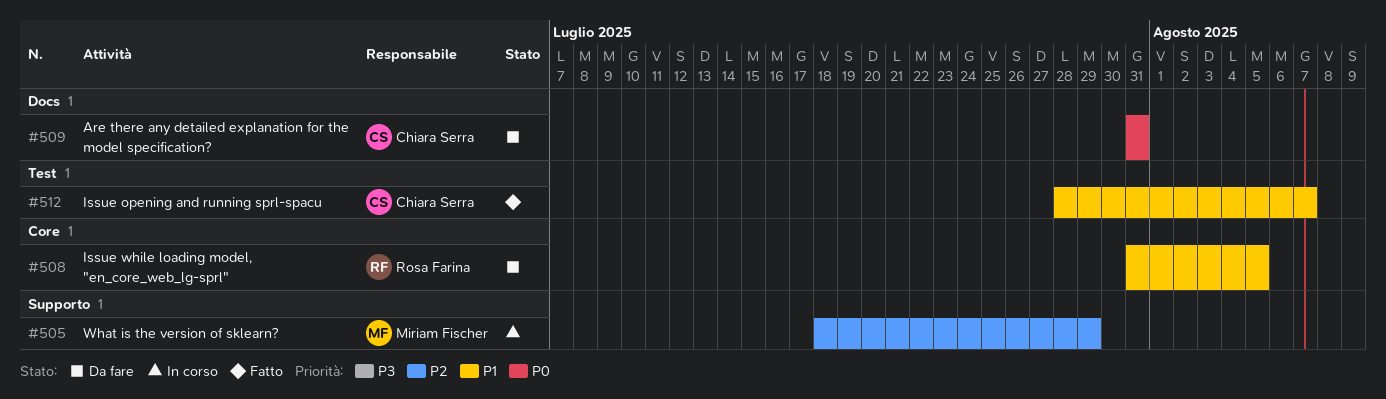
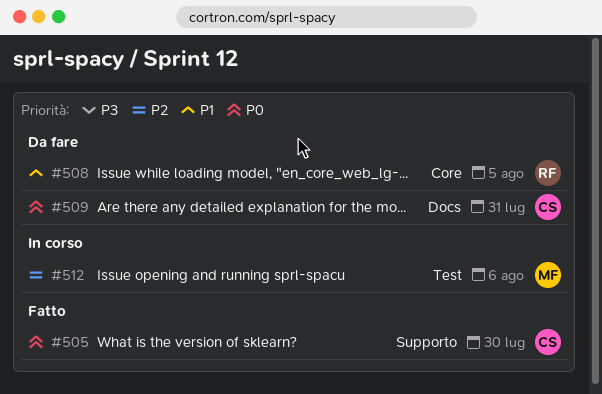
#505, status: In corso -> Fatto
#505, owner: Miriam Fischer -> Chiara Serra
#505, priority: P2 -> P0
#505, due: Jul 29 -> Jul 30
#512, status: Fatto -> In corso
#512, owner: Chiara Serra -> Miriam Fischer
#512, priority: P1 -> P2
#512, due: Aug 7 -> Aug 6

